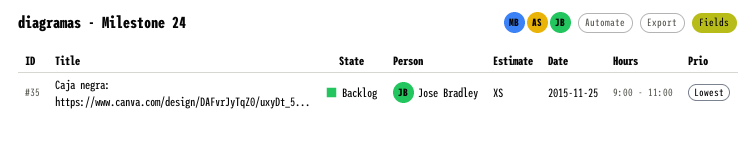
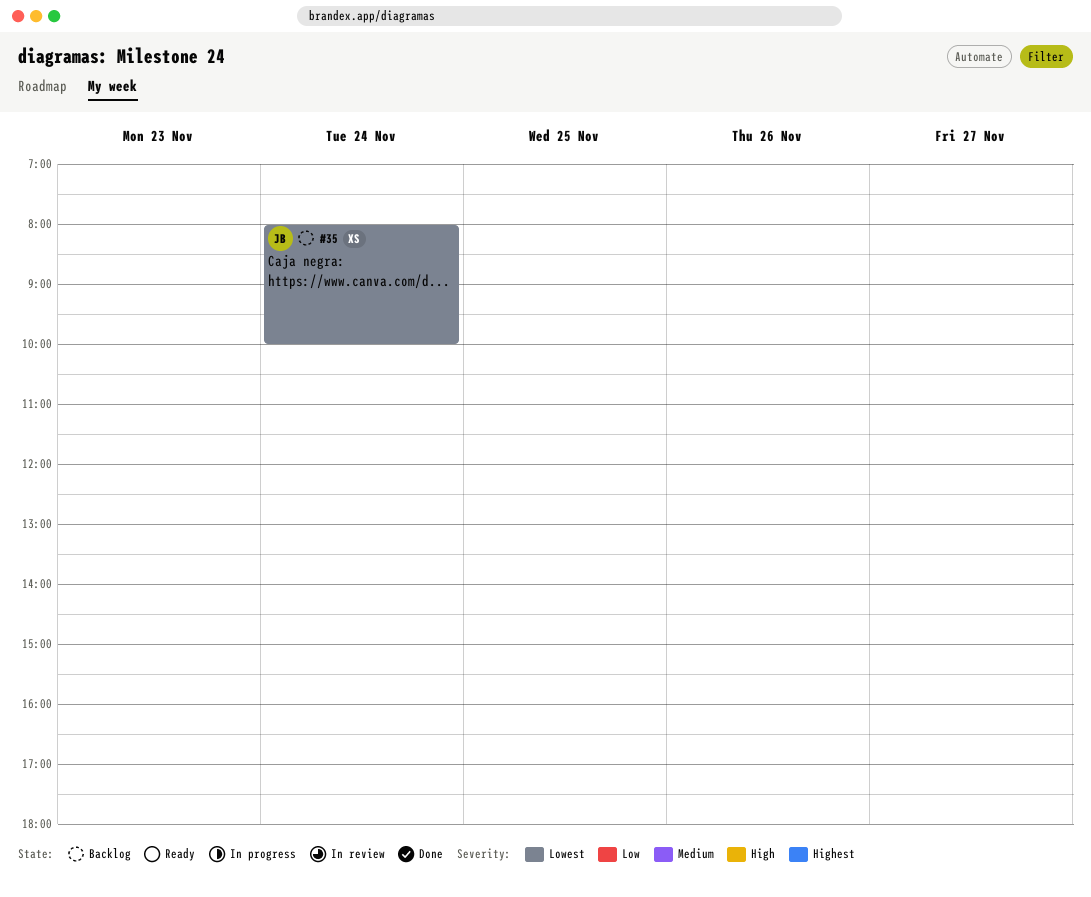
#35, day: Nov 25 -> Nov 24
#35, begins: 09:00 -> 08:00
#35, ends: 11:00 -> 10:00

